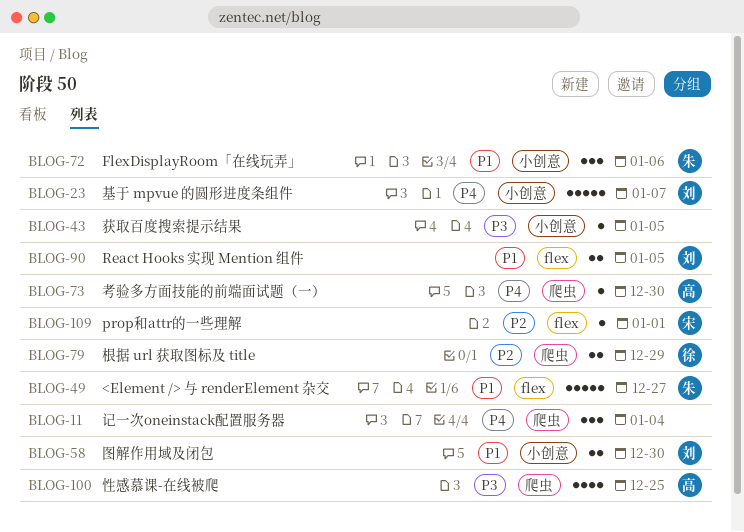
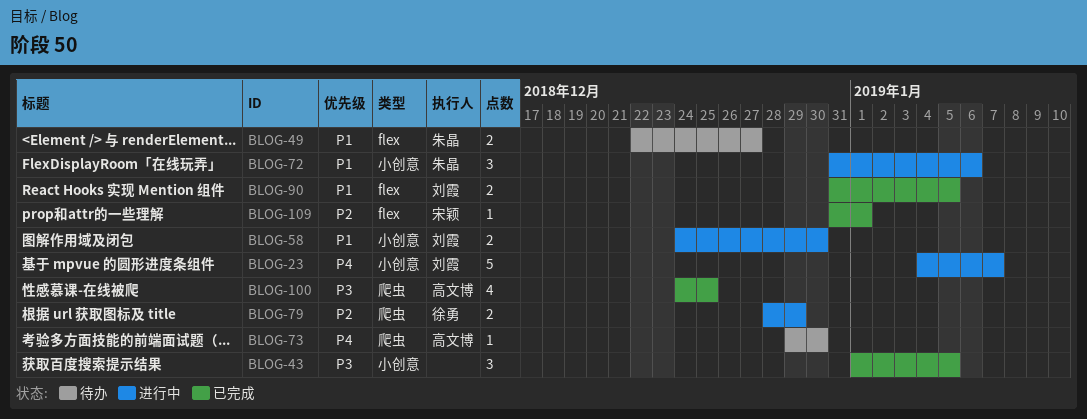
BLOG-11: present -> none
BLOG-43, estimate: 1 -> 3
BLOG-49, estimate: 5 -> 2

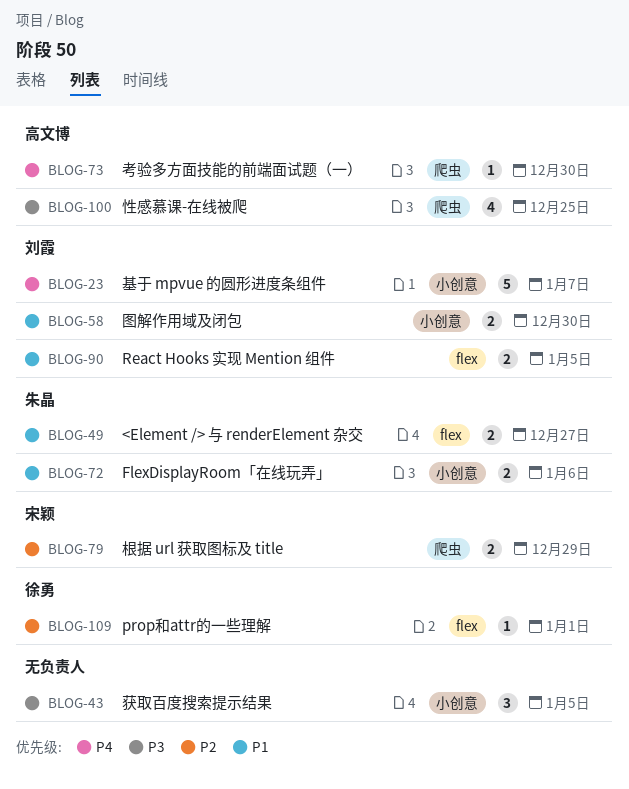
BLOG-72, estimate: 3 -> 2
BLOG-79, owner: 徐勇 -> 宋颖
BLOG-109, owner: 宋颖 -> 徐勇

